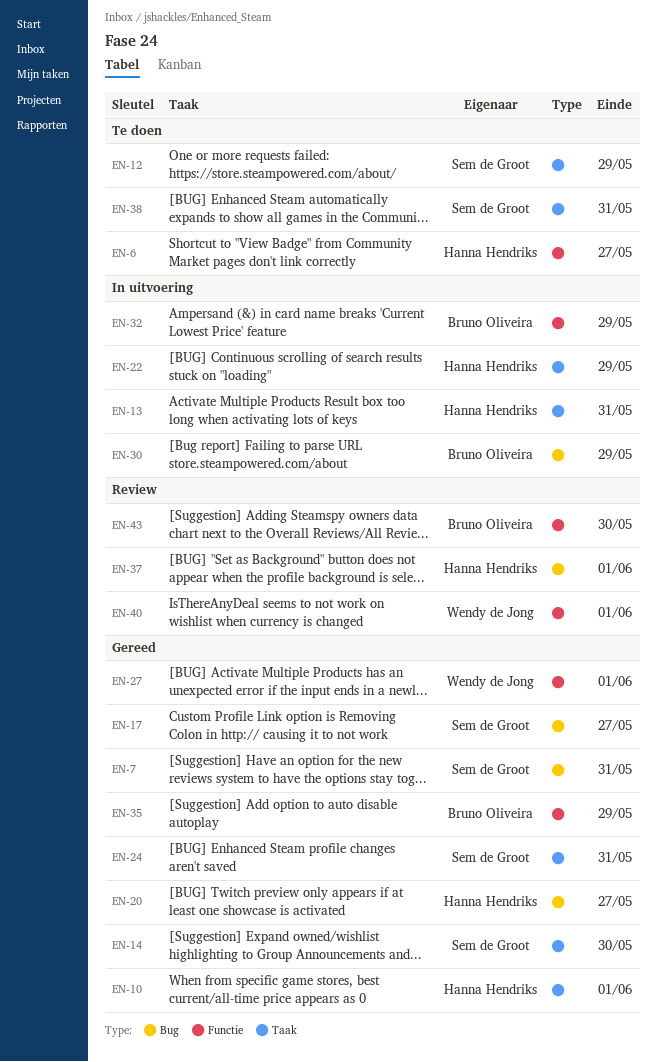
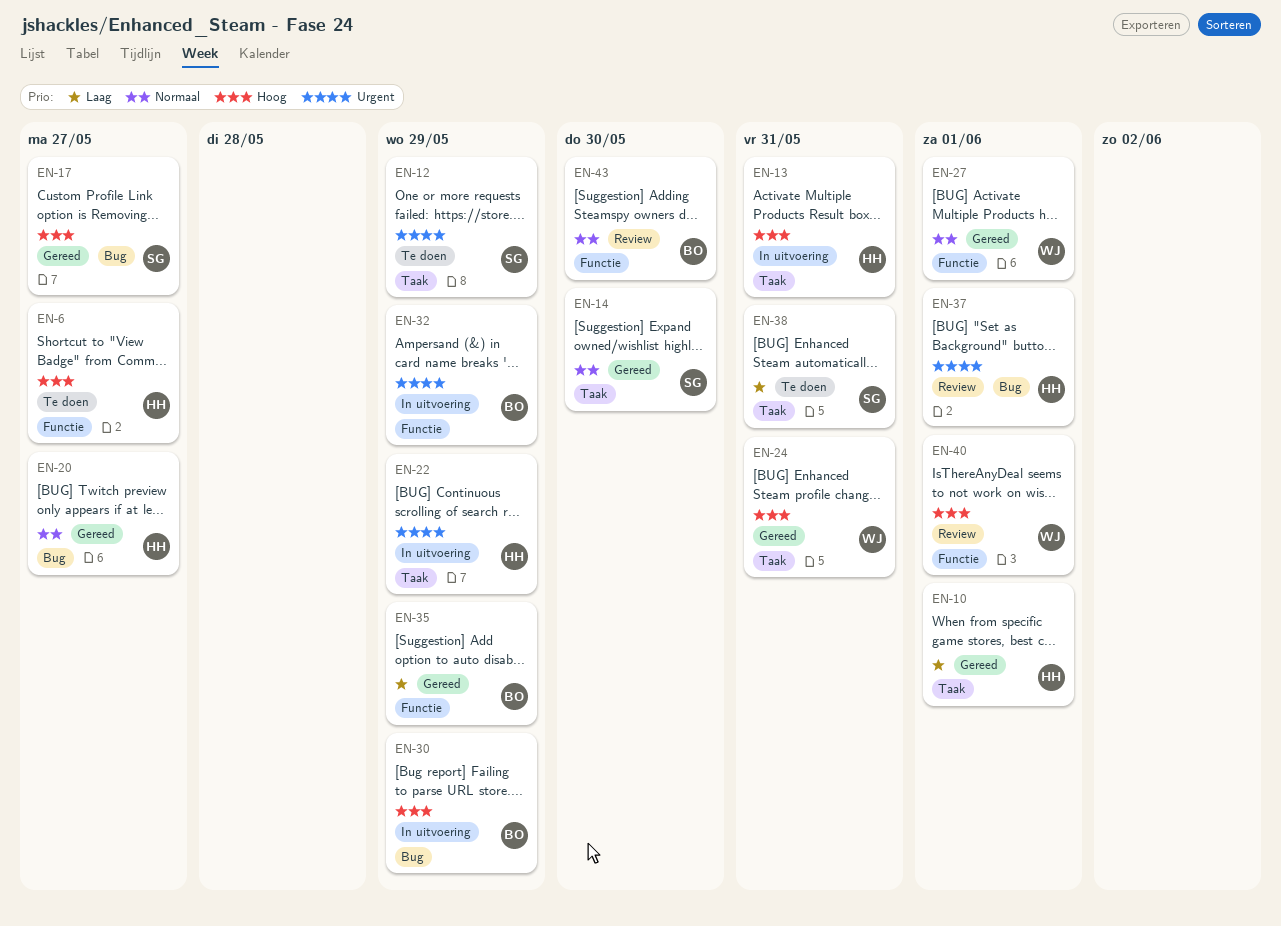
EN-7: present -> none
EN-24, owner: Sem de Groot -> Wendy de Jong

